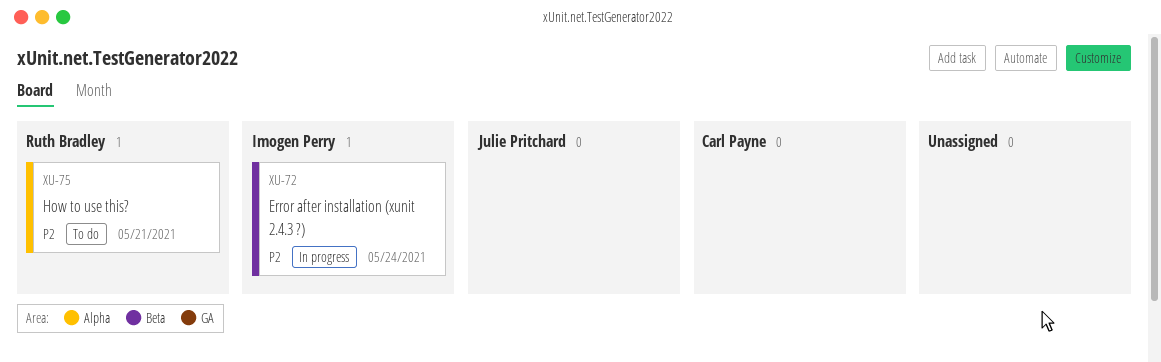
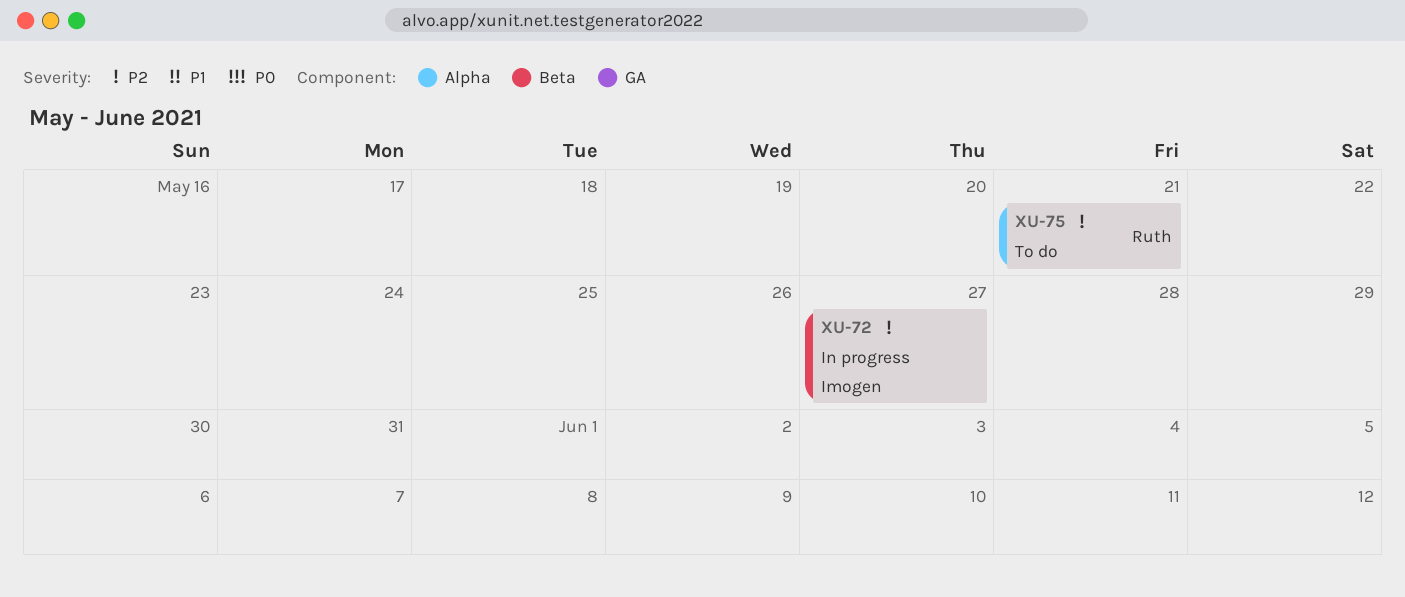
XU-72, due: May 24 -> May 27

